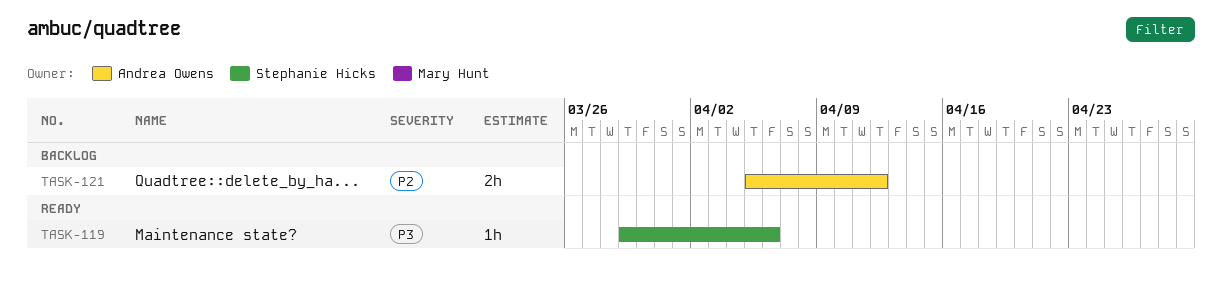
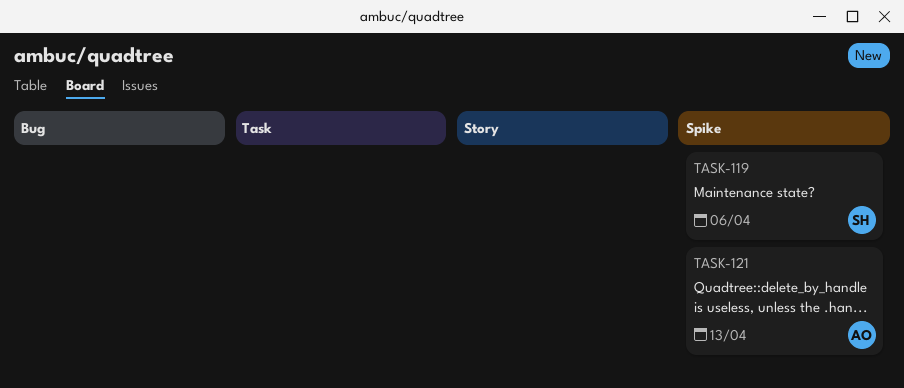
TASK-121, due: Apr 12 -> Apr 13

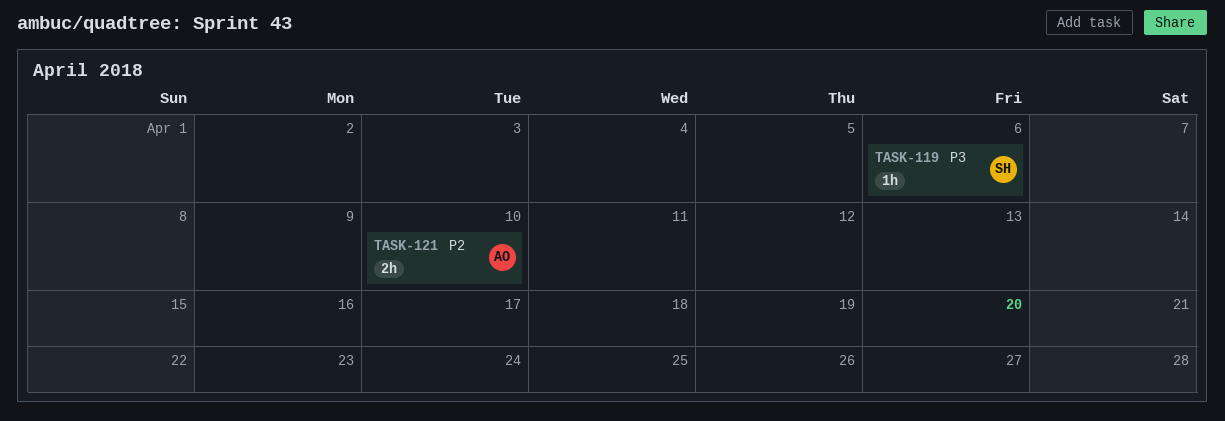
TASK-121, due: Apr 13 -> Apr 10

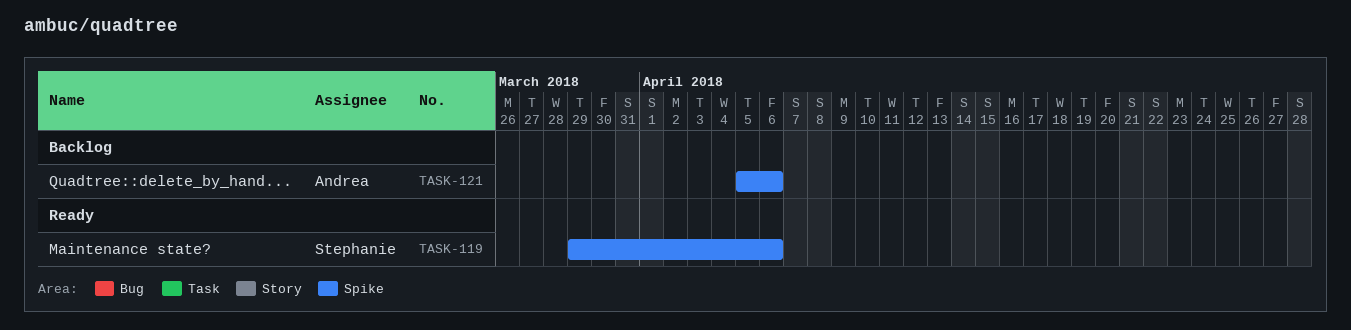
TASK-121, due: Apr 10 -> Apr 6

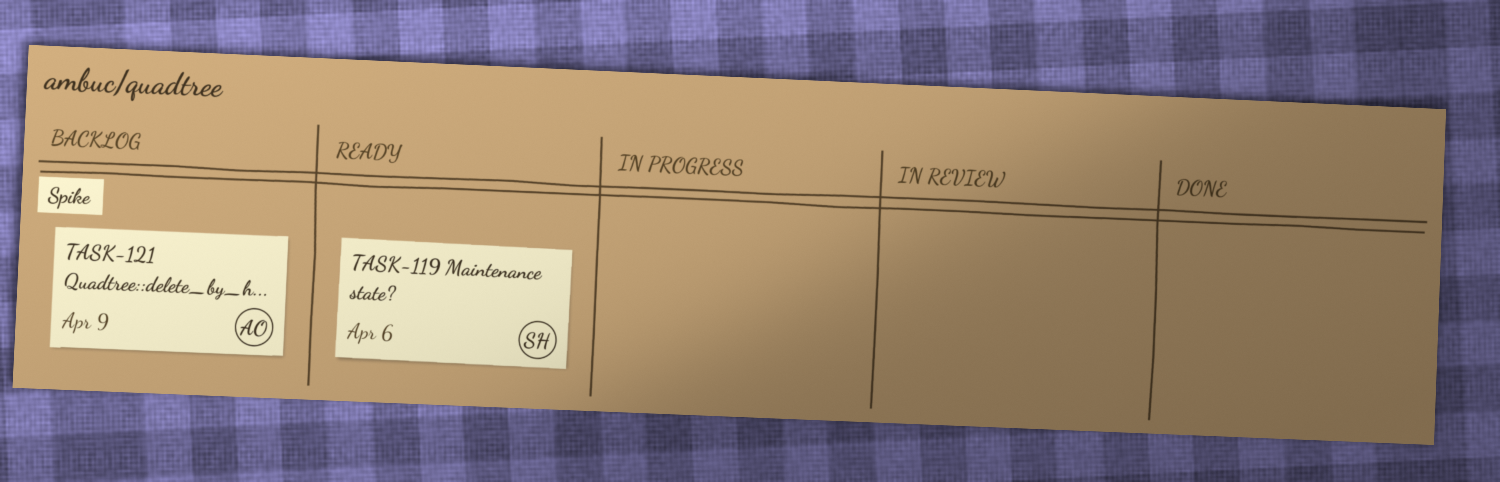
TASK-121, due: Apr 6 -> Apr 9

